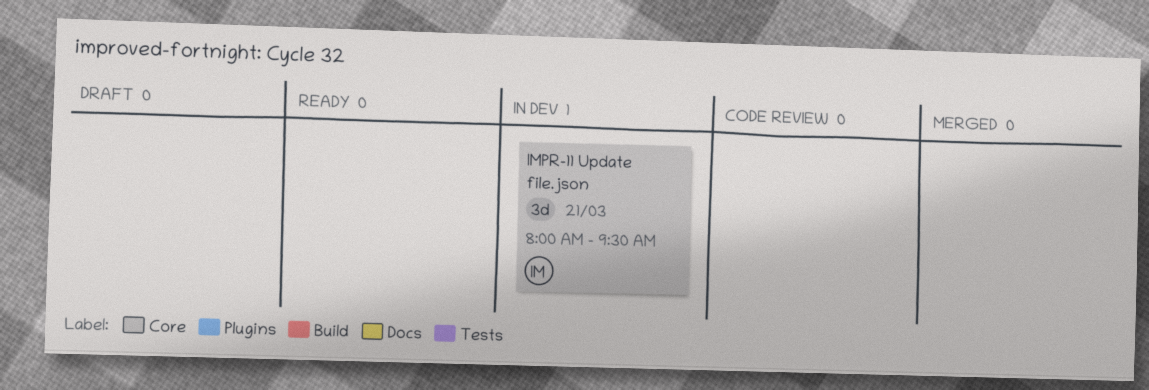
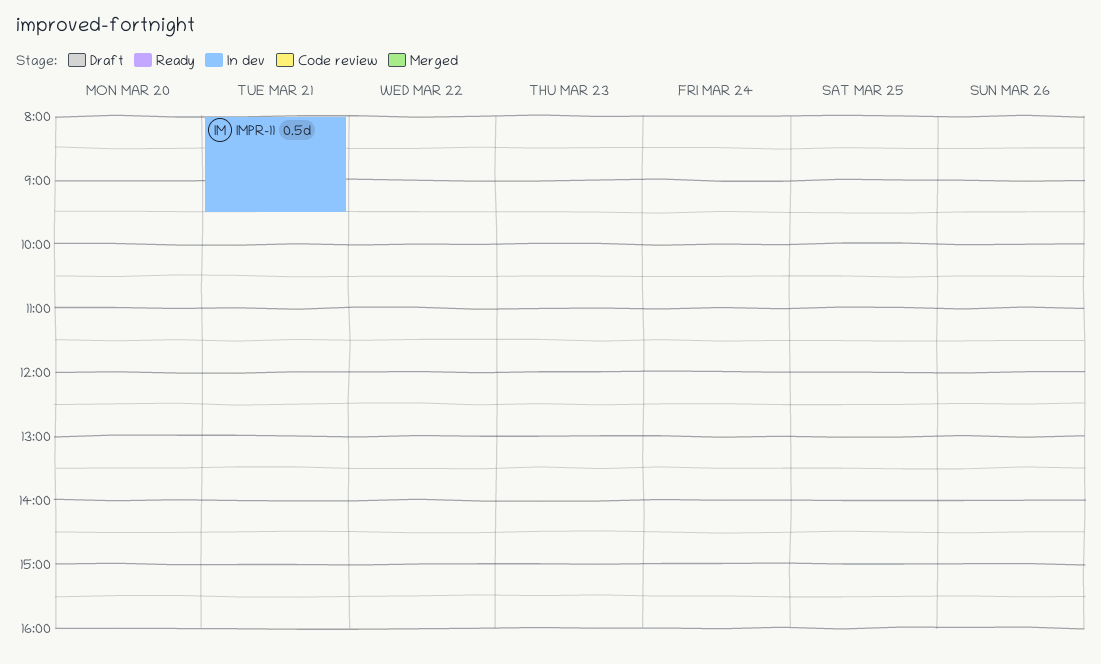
IMPR-11, estimate: 3d -> 0.5d

